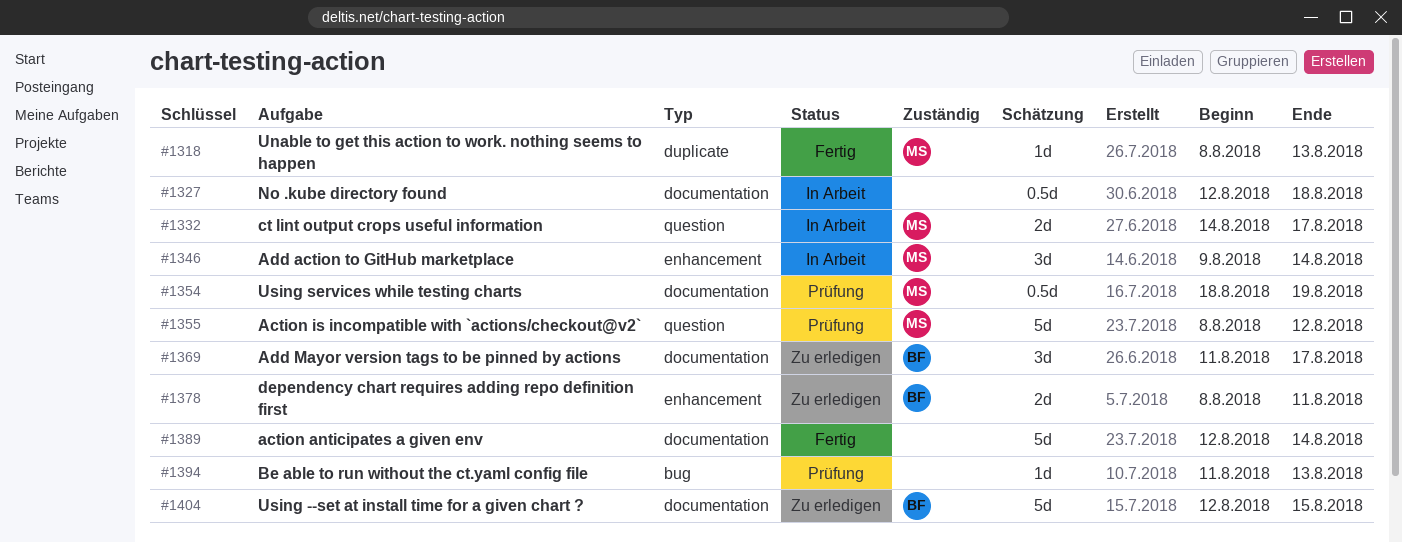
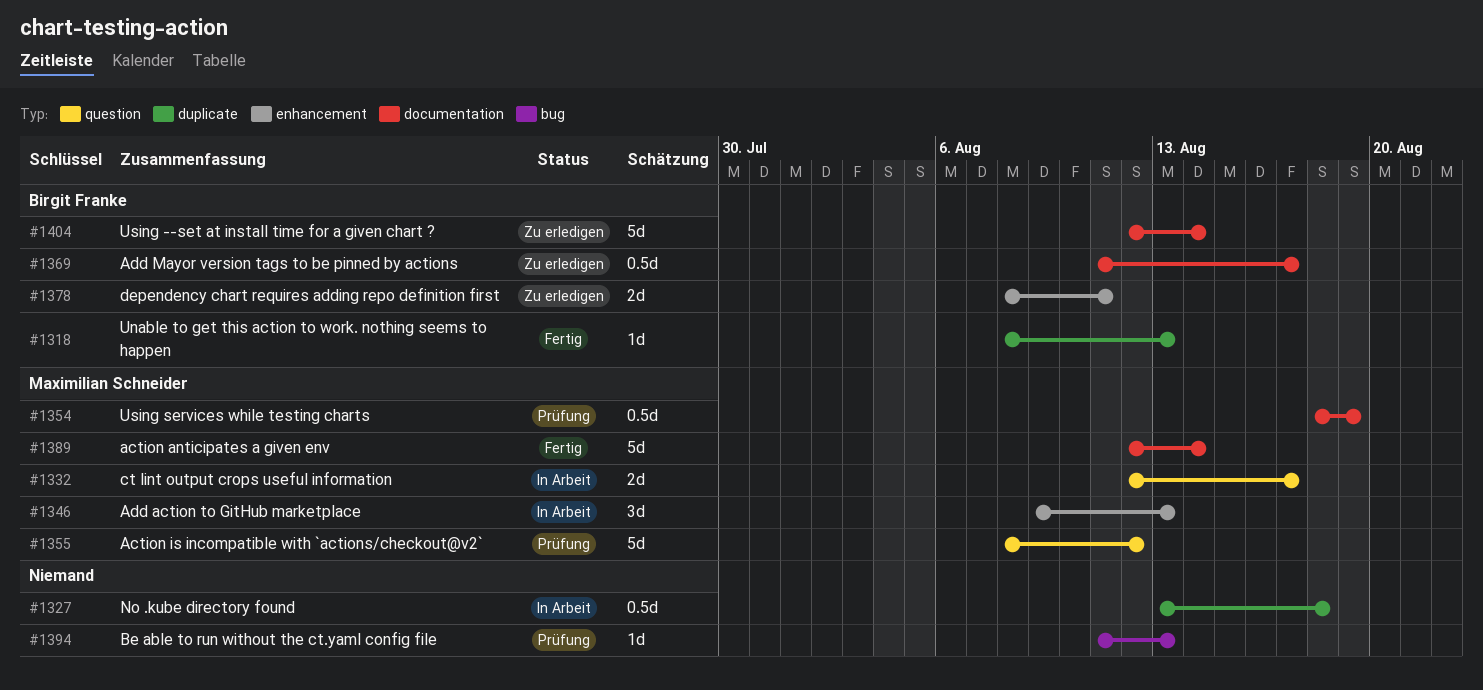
#1318, owner: Maximilian Schneider -> Birgit Franke
#1327, label: documentation -> duplicate
#1327, start: Aug 12 -> Aug 13
#1332, start: Aug 14 -> Aug 12
#1346, due: Aug 14 -> Aug 13
#1369, estimate: 3d -> 0.5d
#1389, owner: none -> Maximilian Schneider
#1404, due: Aug 15 -> Aug 14

